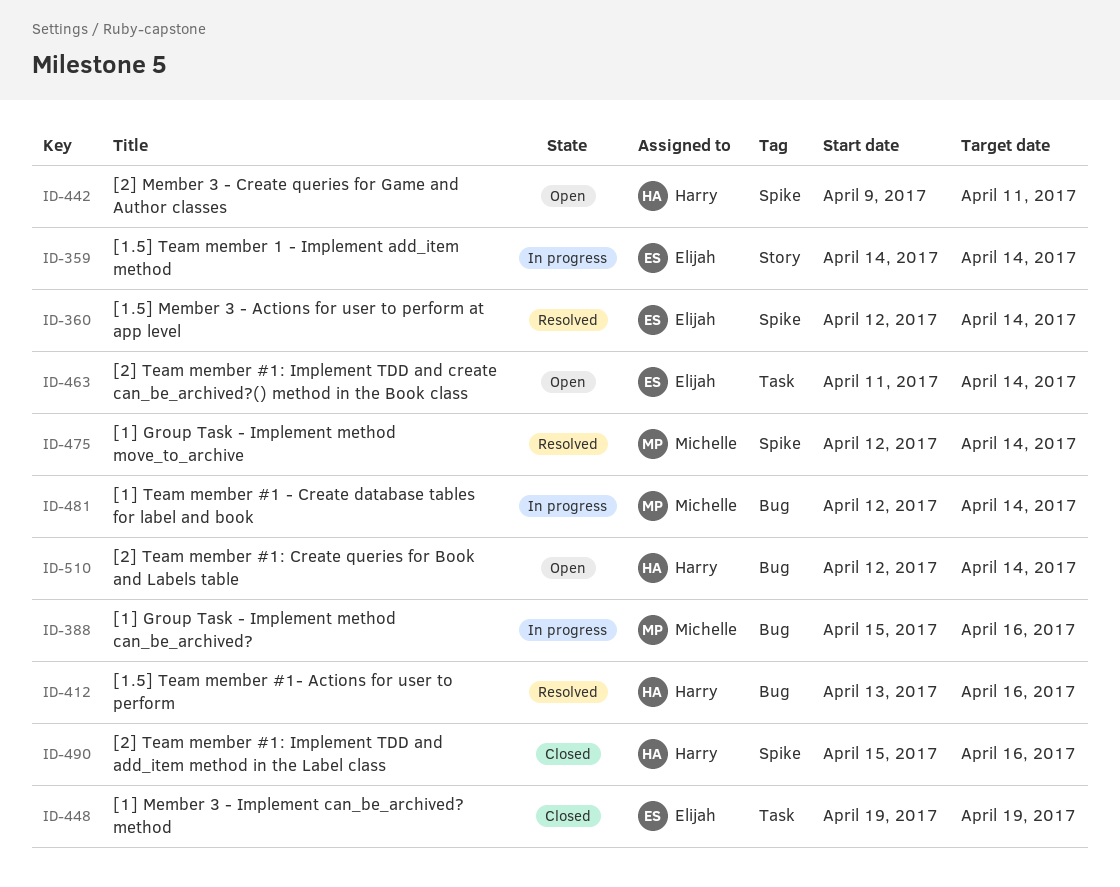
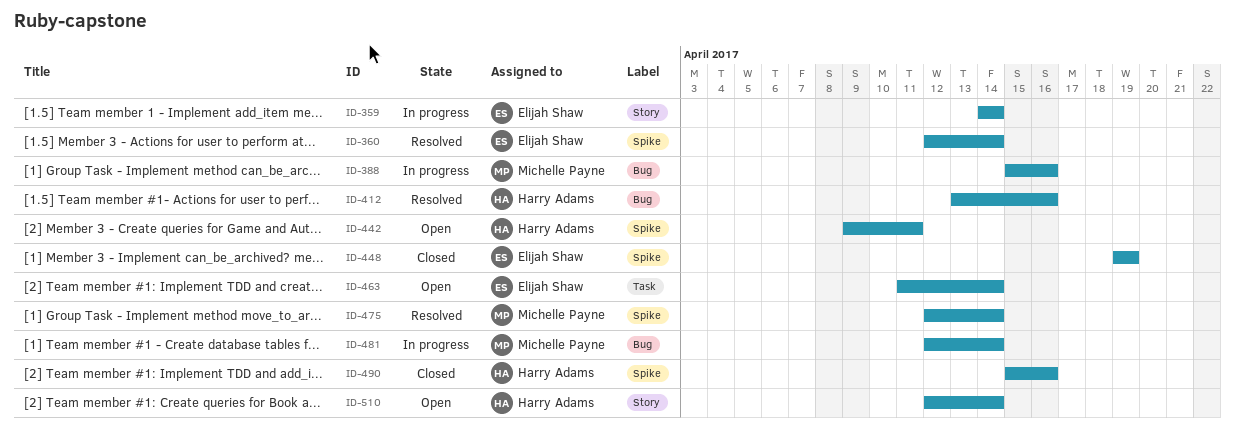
ID-448, label: Task -> Spike
ID-510, label: Bug -> Story

